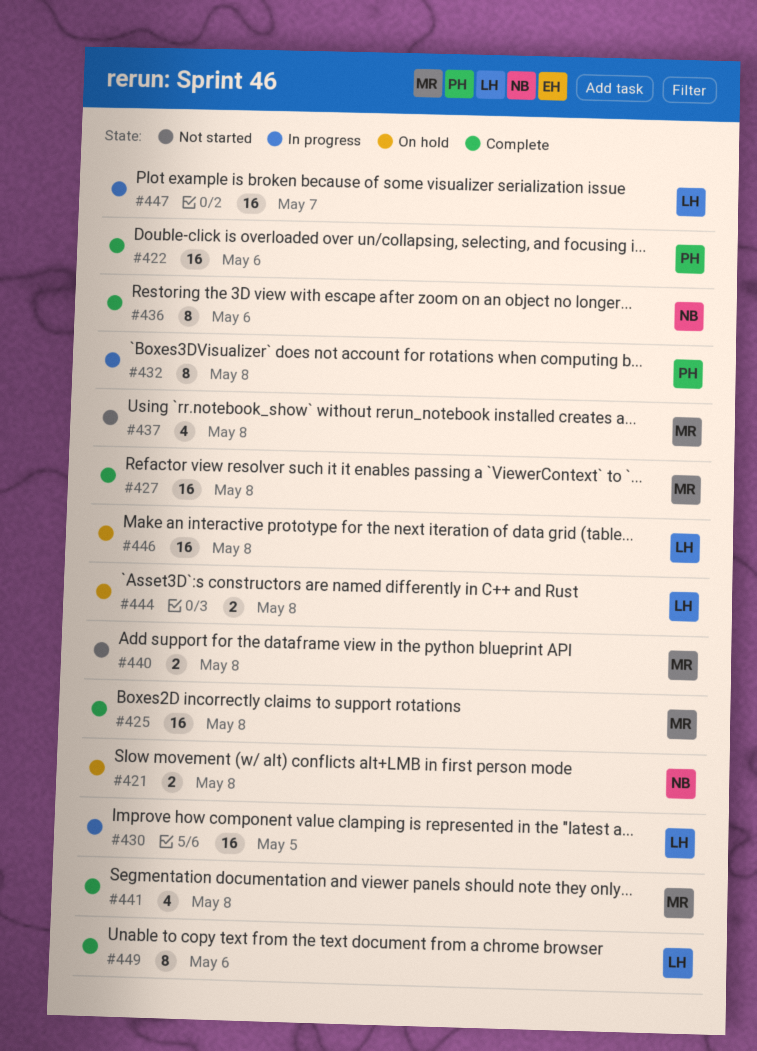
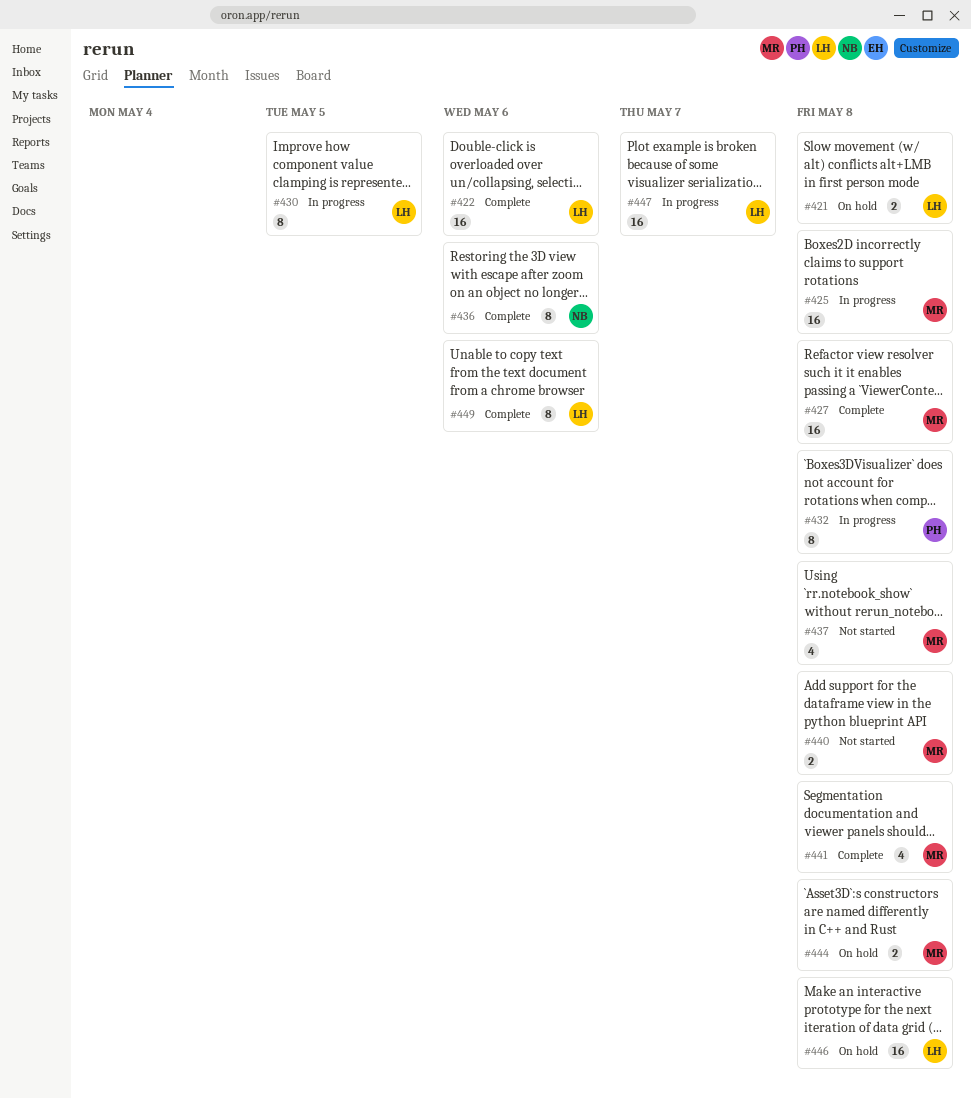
#421, owner: NB -> LH
#422, owner: PH -> LH
#425, status: Complete -> In progress
#430, estimate: 16 -> 8
#444, owner: LH -> MR

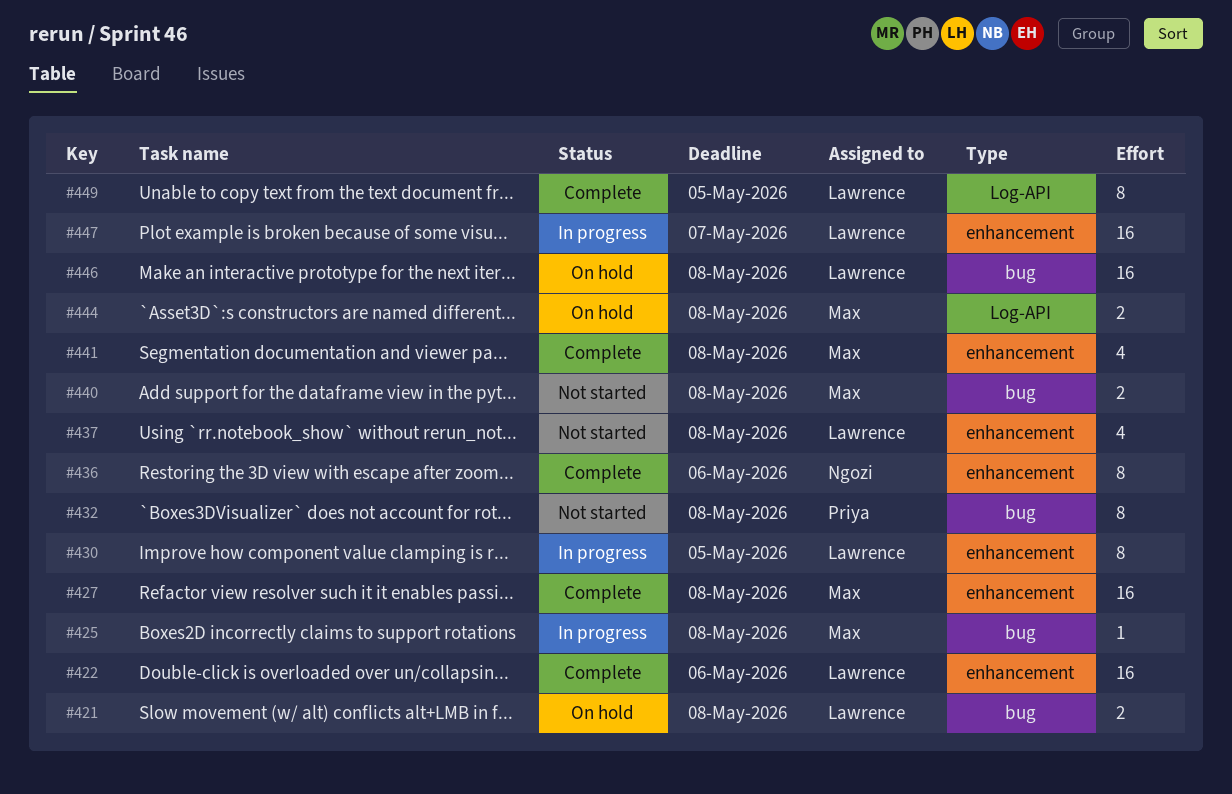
#425, estimate: 16 -> 1
#432, status: In progress -> Not started
#437, owner: Max -> Lawrence
#449, due: May 6 -> May 5

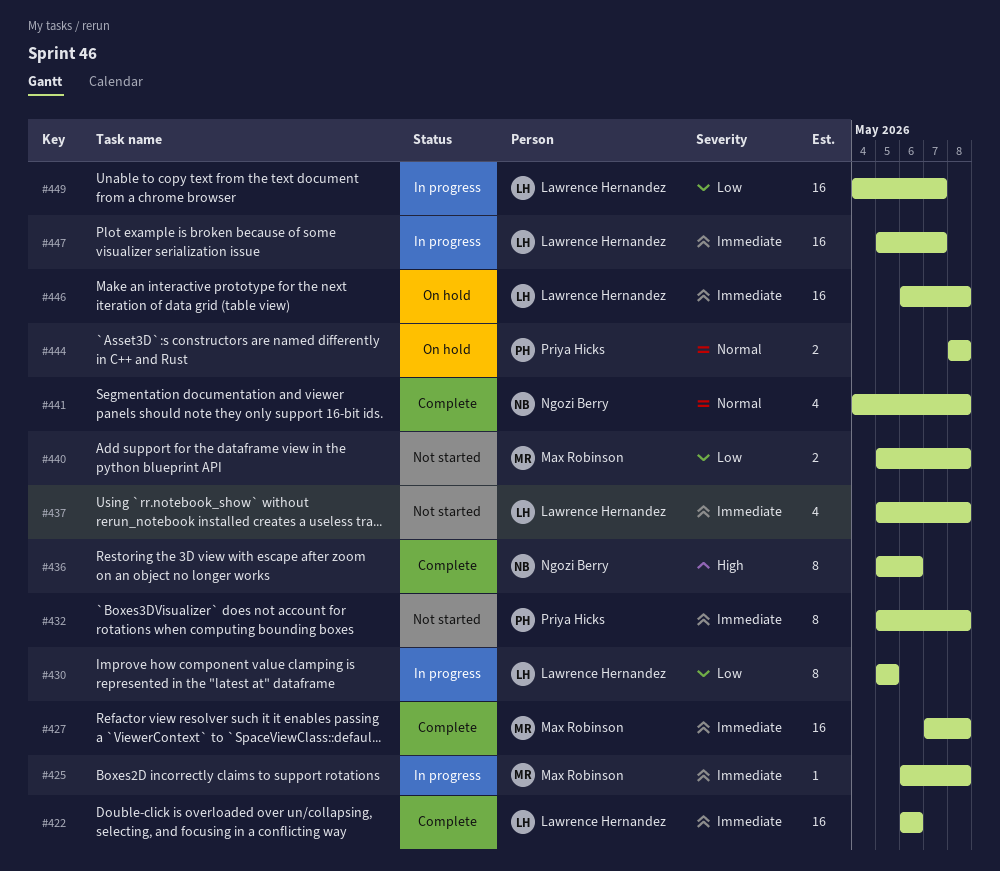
#421: present -> none
#441, owner: Max Robinson -> Ngozi Berry
#444, owner: Max Robinson -> Priya Hicks
#449, status: Complete -> In progress
#449, estimate: 8 -> 16
#449, due: May 5 -> May 7

